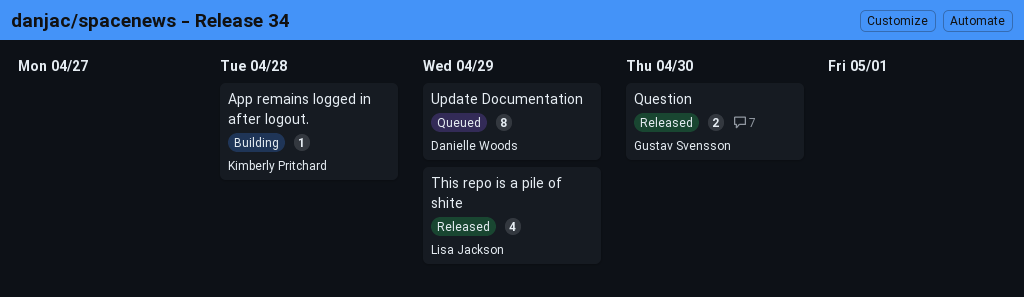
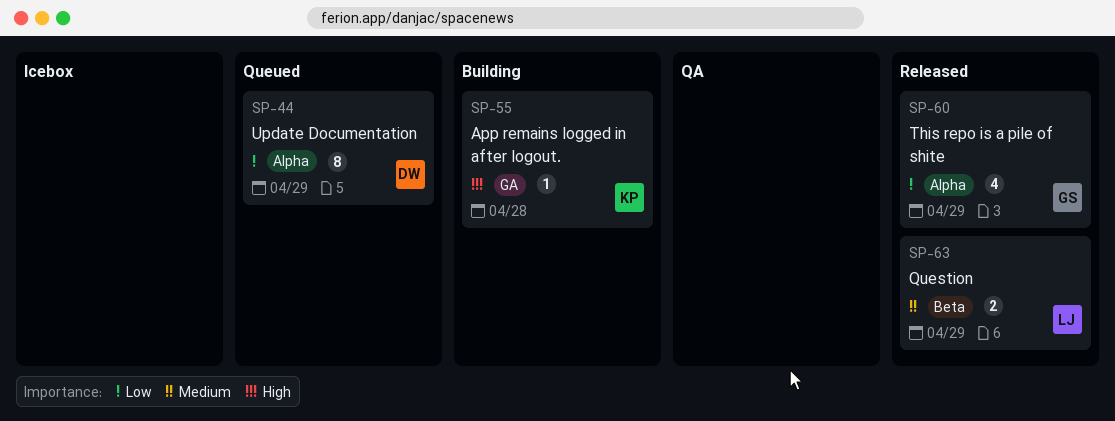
Question, owner: Gustav Svensson -> Lisa Jackson
Question, due: Apr 30 -> Apr 29
This repo is a pile of shite, owner: Lisa Jackson -> Gustav Svensson

